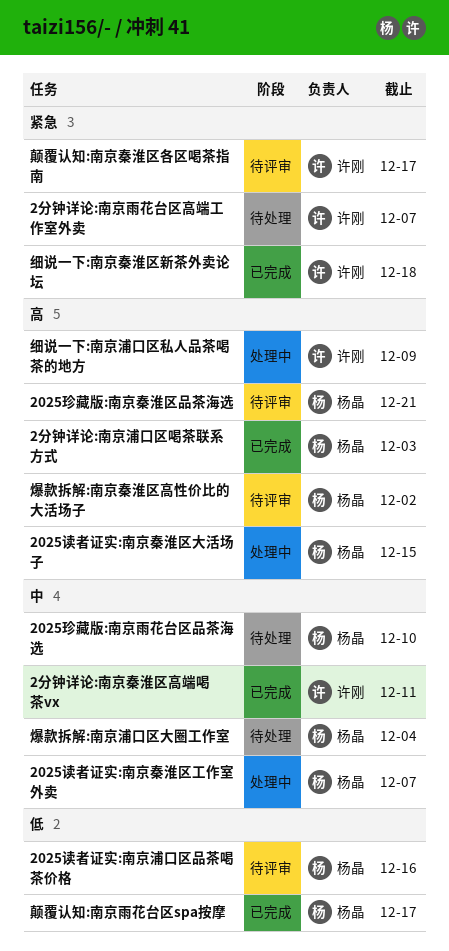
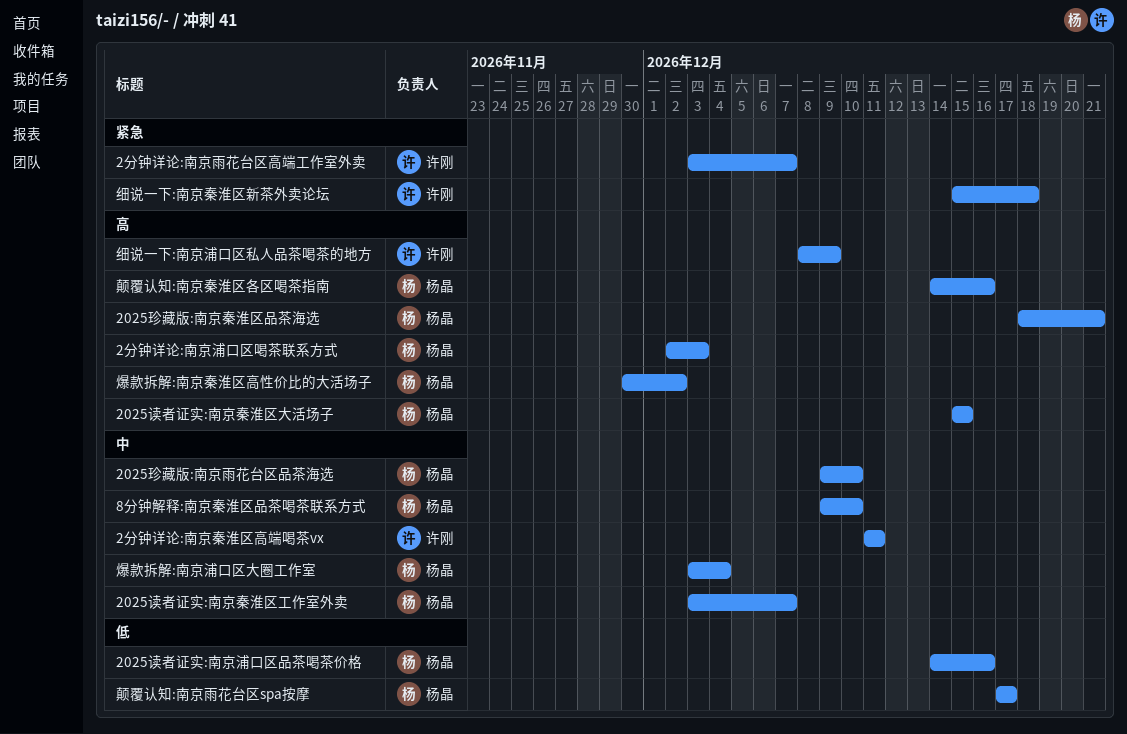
8分钟解释:南京秦淮区品茶喝茶联系方式: none -> present
颠覆认知:南京秦淮区各区喝茶指南, owner: 许刚 -> 杨晶
颠覆认知:南京秦淮区各区喝茶指南, priority: 紧急 -> 高
颠覆认知:南京秦淮区各区喝茶指南, due: Dec 17 -> Dec 16

